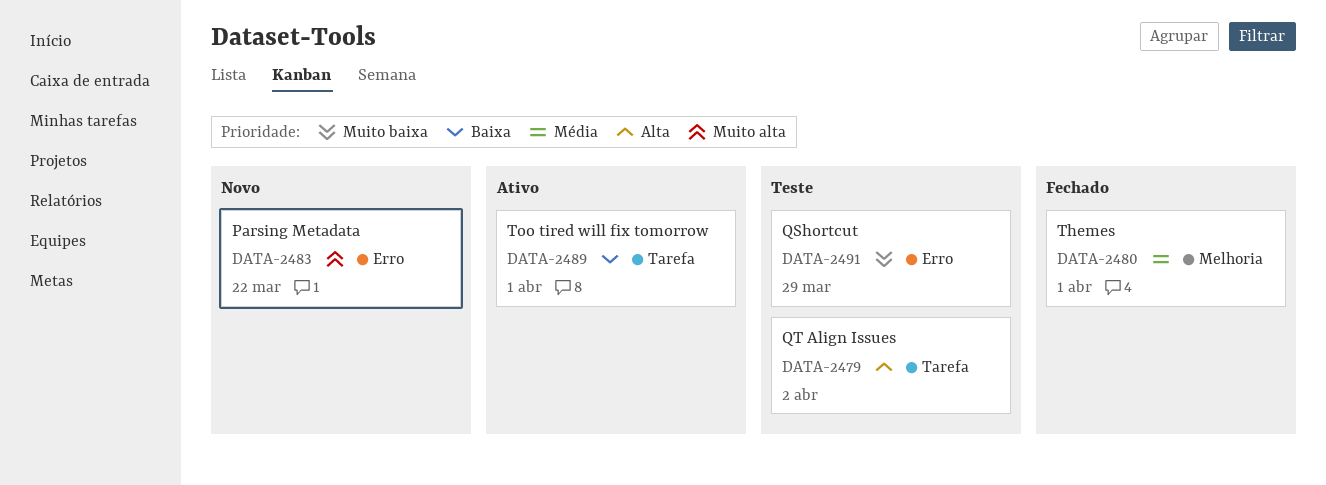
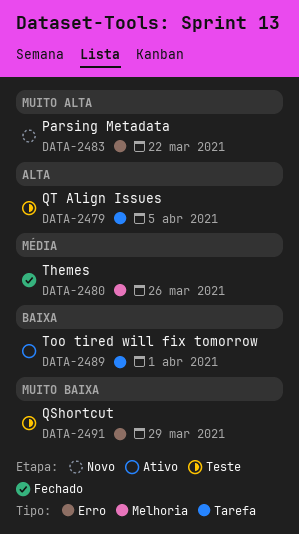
DATA-2479, due: Apr 2 -> Apr 5
DATA-2480, due: Apr 1 -> Mar 26

